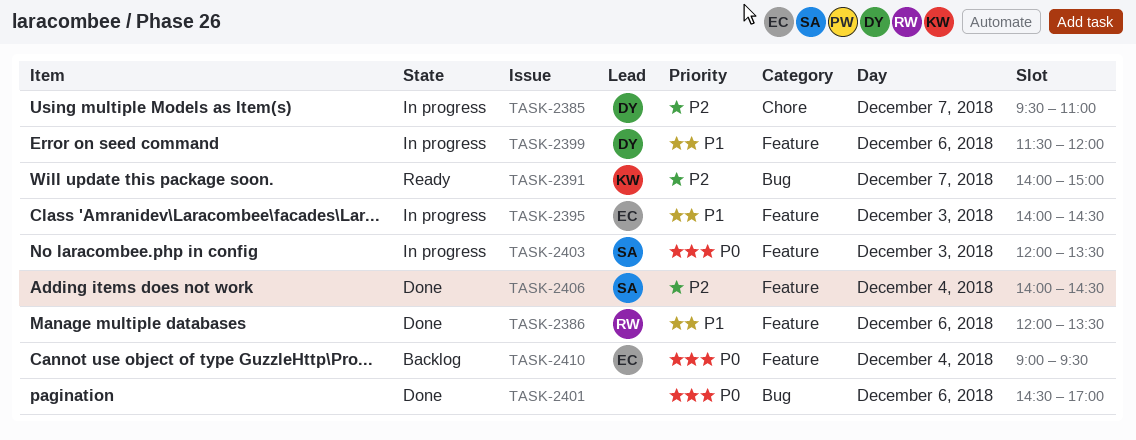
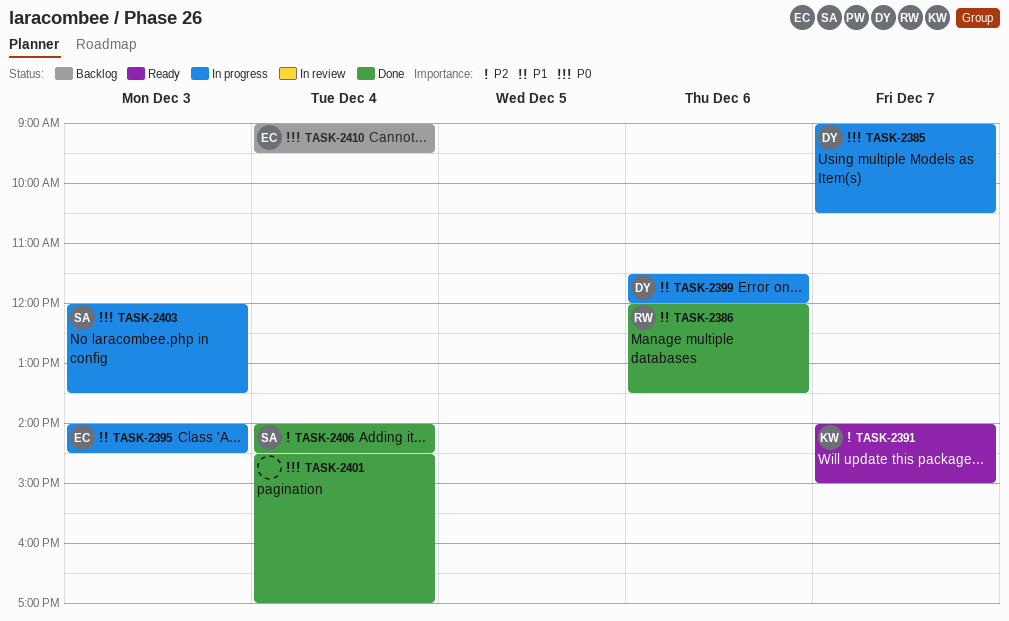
TASK-2385, priority: P2 -> P0
TASK-2385, begins: 09:30 -> 09:00
TASK-2385, ends: 11:00 -> 10:30
TASK-2401, day: Dec 6 -> Dec 4

